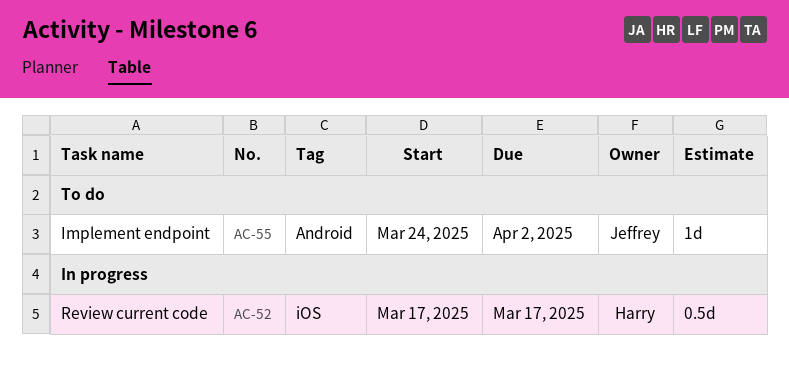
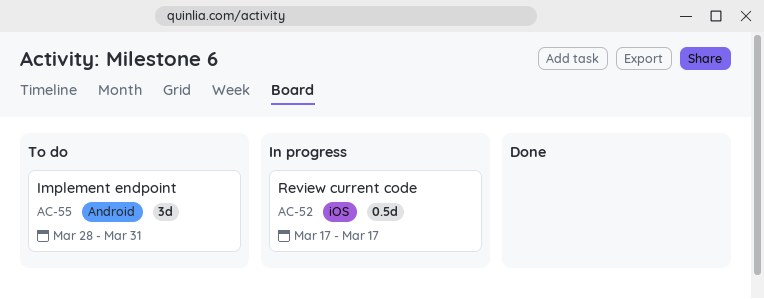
AC-55, estimate: 1d -> 3d
AC-55, start: Mar 24 -> Mar 28
AC-55, due: Apr 2 -> Mar 31

